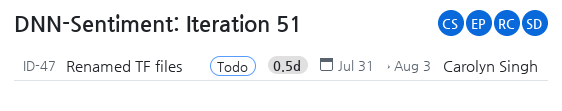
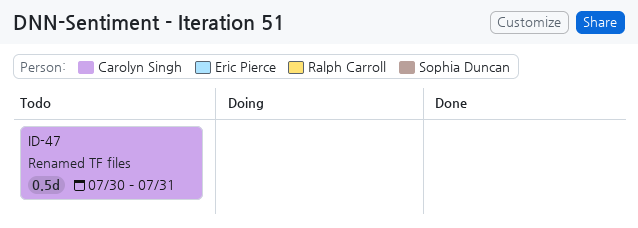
ID-47, start: Jul 31 -> Jul 30
ID-47, due: Aug 3 -> Jul 31

